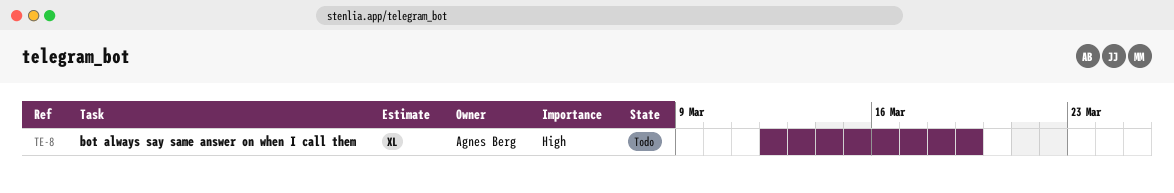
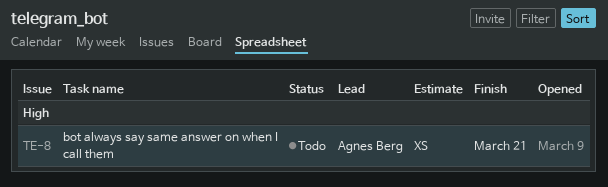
TE-8, estimate: XL -> XS
TE-8, due: Mar 19 -> Mar 21

